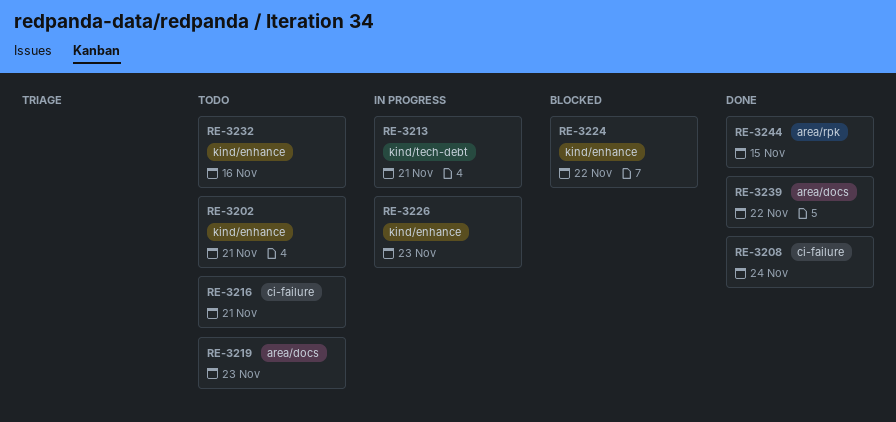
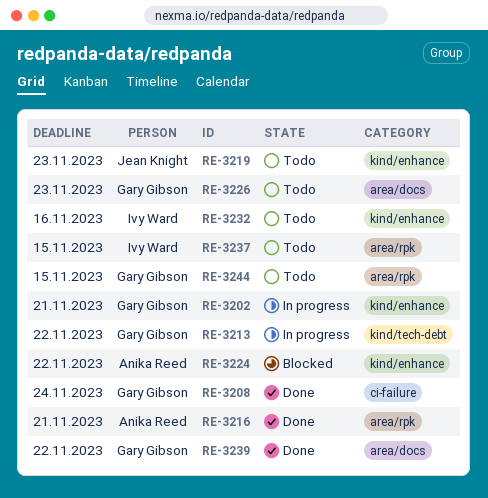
RE-3202, status: Todo -> In progress
RE-3213, due: Nov 21 -> Nov 22
RE-3216, status: Todo -> Done
RE-3216, label: ci-failure -> area/rpk
RE-3219, label: area/docs -> kind/enhance
RE-3226, status: In progress -> Todo
RE-3226, label: kind/enhance -> area/docs
RE-3237: none -> present
RE-3244, status: Done -> Todo

